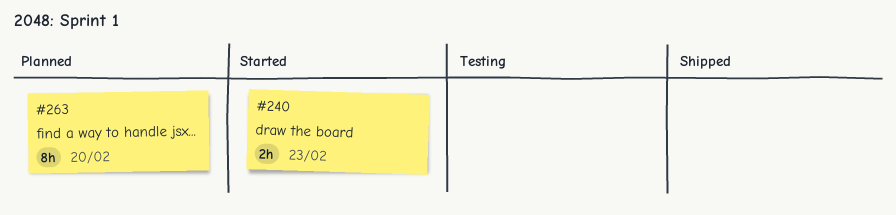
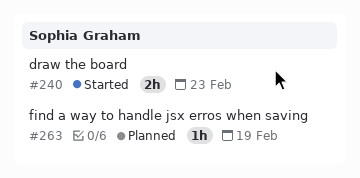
#263, estimate: 8h -> 1h
#263, due: Feb 20 -> Feb 19

